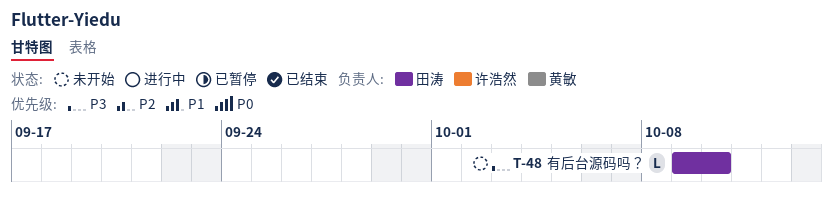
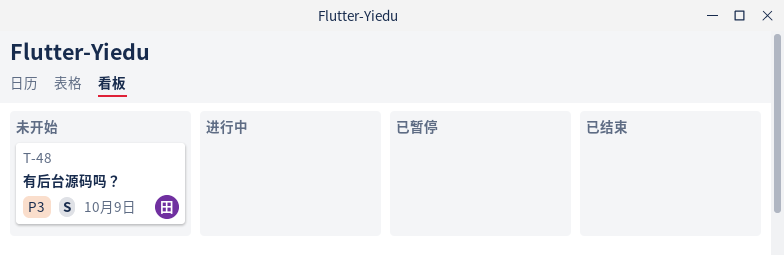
T-48, estimate: L -> S
T-48, due: Oct 10 -> Oct 9

